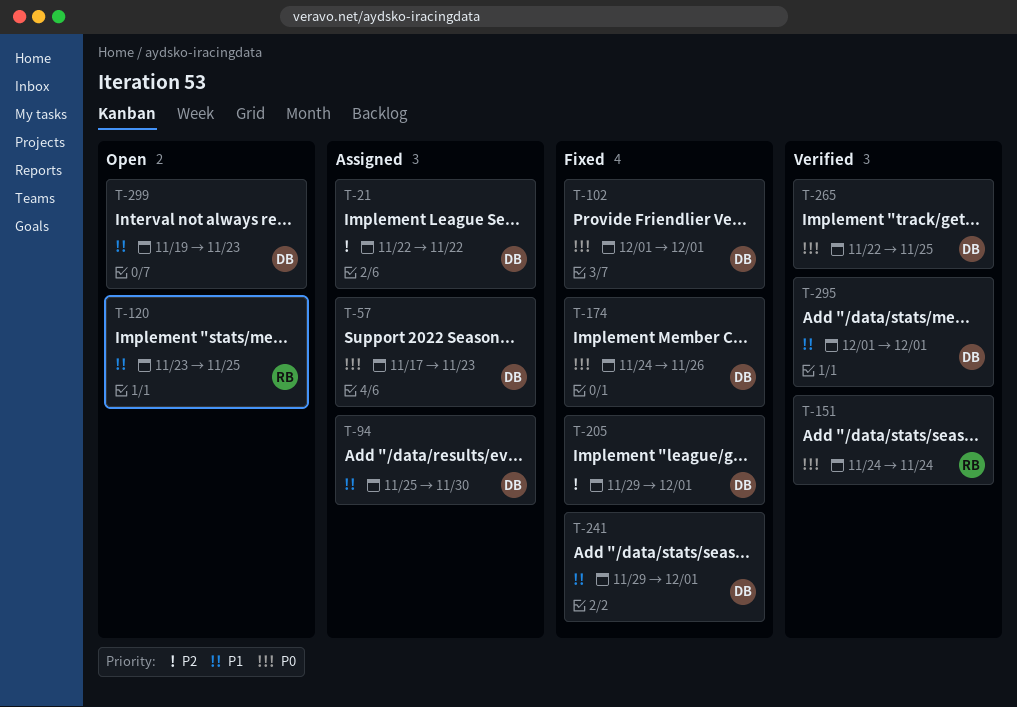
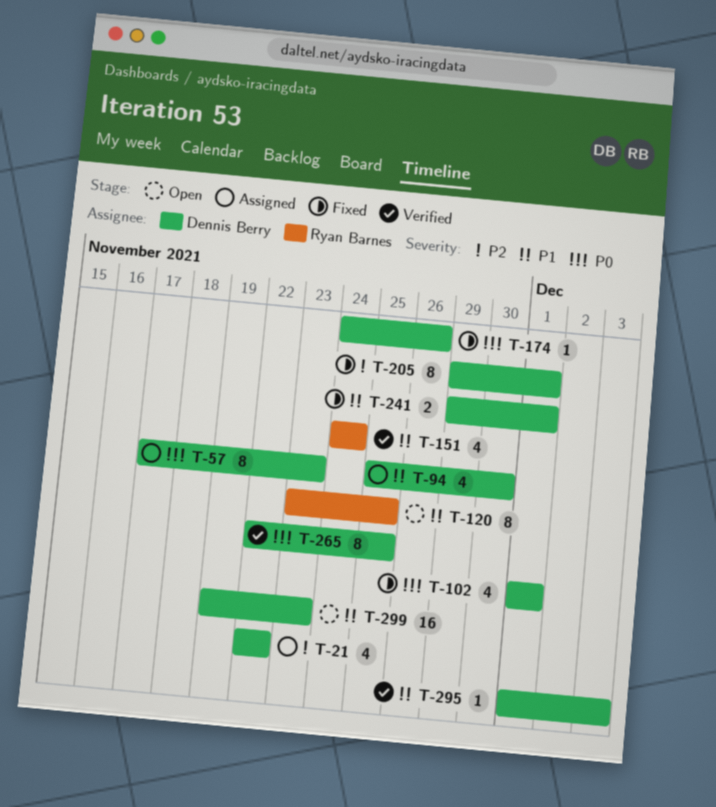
T-151, priority: P0 -> P1
T-295, due: Dec 1 -> Dec 3

